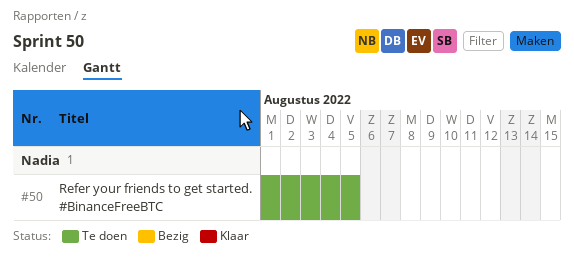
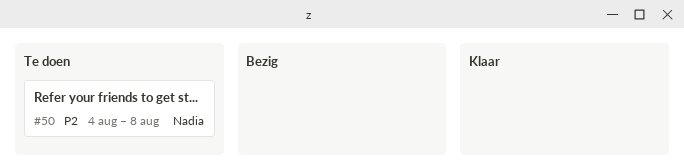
#50, start: Aug 1 -> Aug 4
#50, due: Aug 5 -> Aug 8

